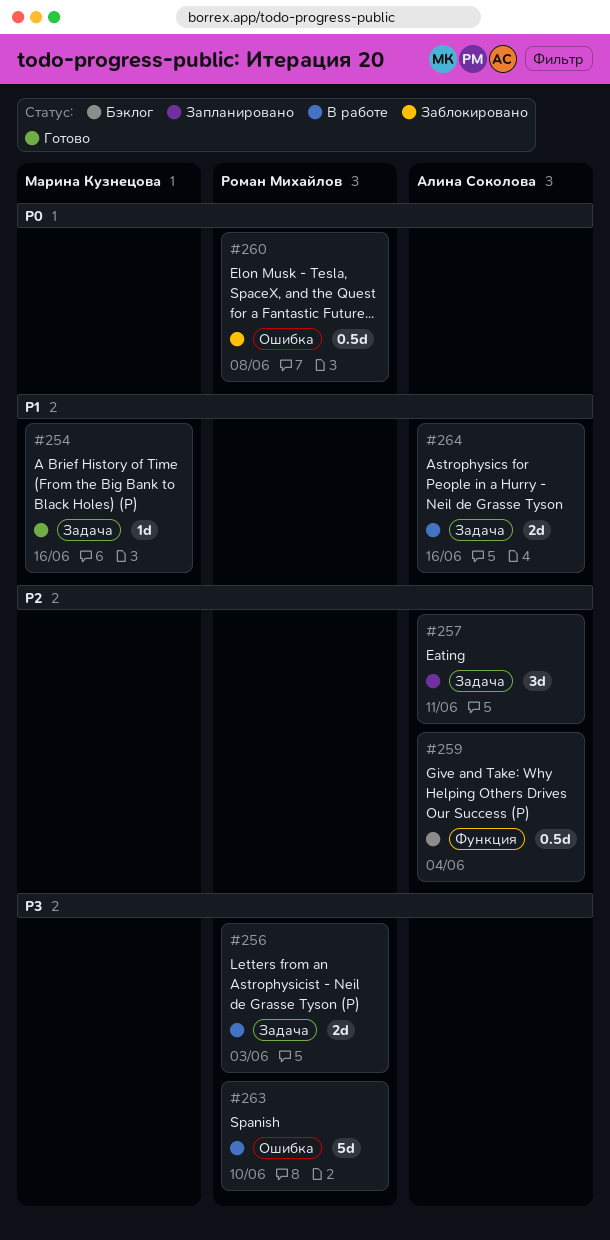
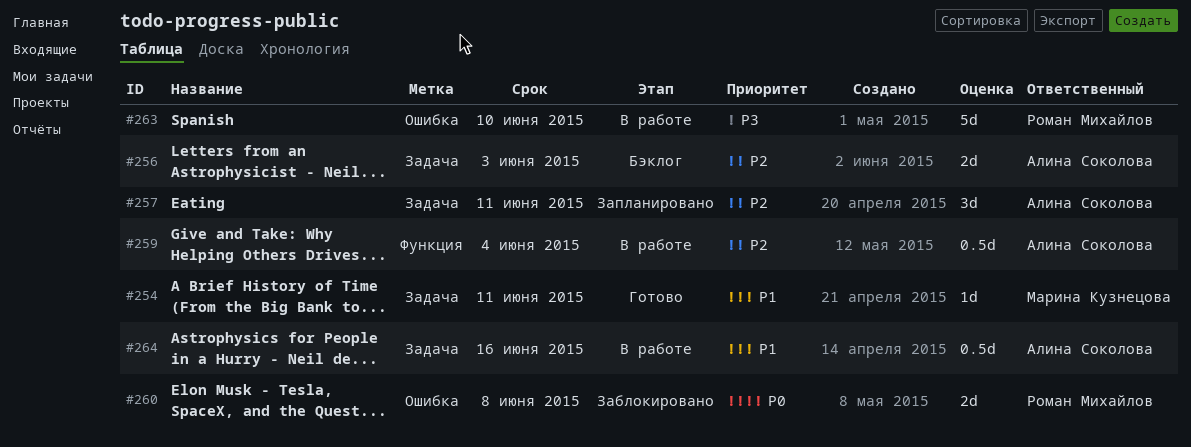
#254, due: Jun 16 -> Jun 11
#256, status: В работе -> Бэклог
#256, owner: Роман Михайлов -> Алина Соколова
#256, priority: P3 -> P2
#259, status: Бэклог -> В работе
#260, estimate: 0.5d -> 2d
#264, estimate: 2d -> 0.5d

